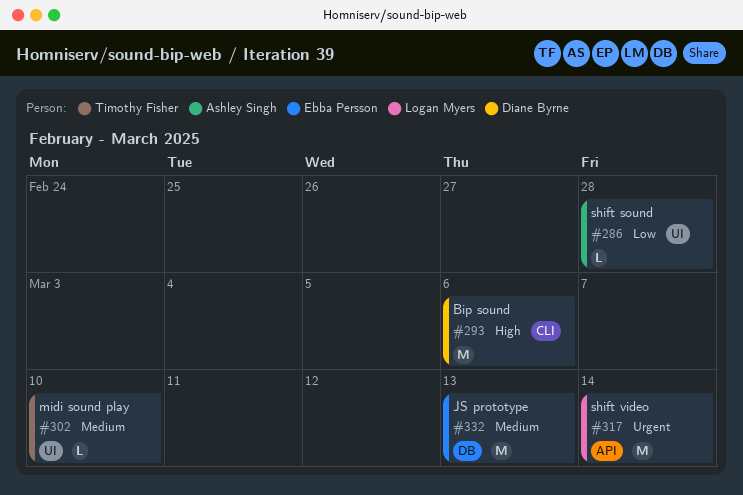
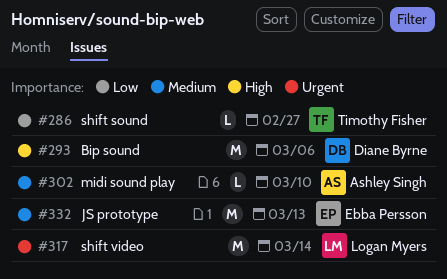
#286, owner: Ashley Singh -> Timothy Fisher
#286, due: Feb 28 -> Feb 27
#302, owner: Timothy Fisher -> Ashley Singh

